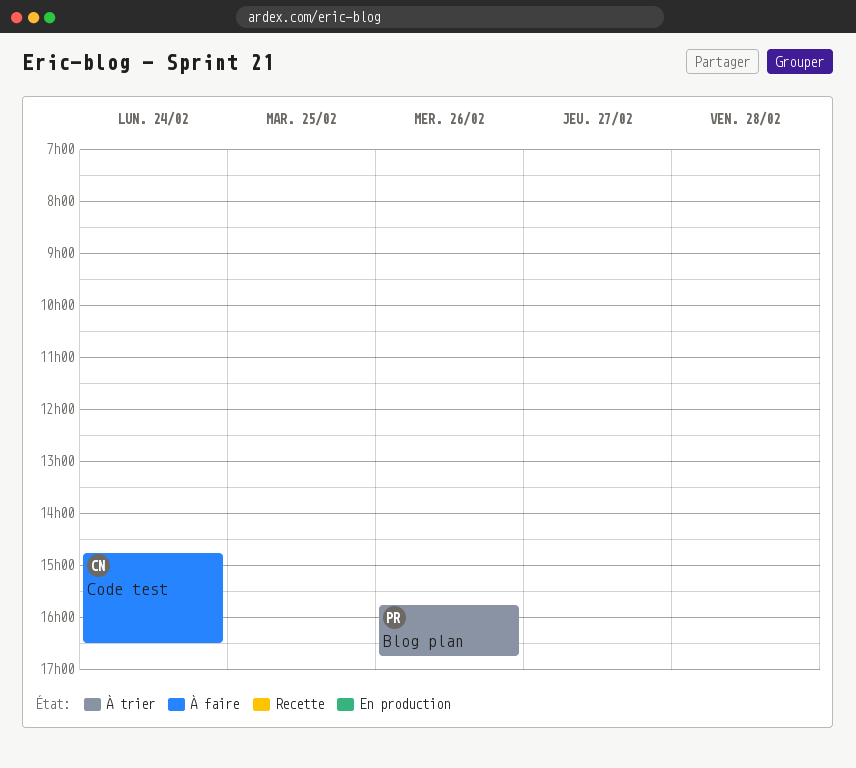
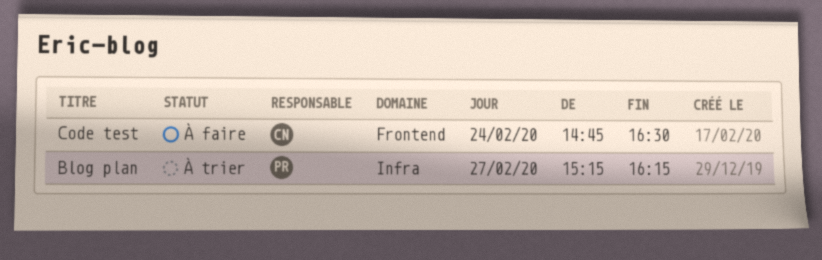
Blog plan, day: Feb 26 -> Feb 27
Blog plan, begins: 15:45 -> 15:15
Blog plan, ends: 16:45 -> 16:15

